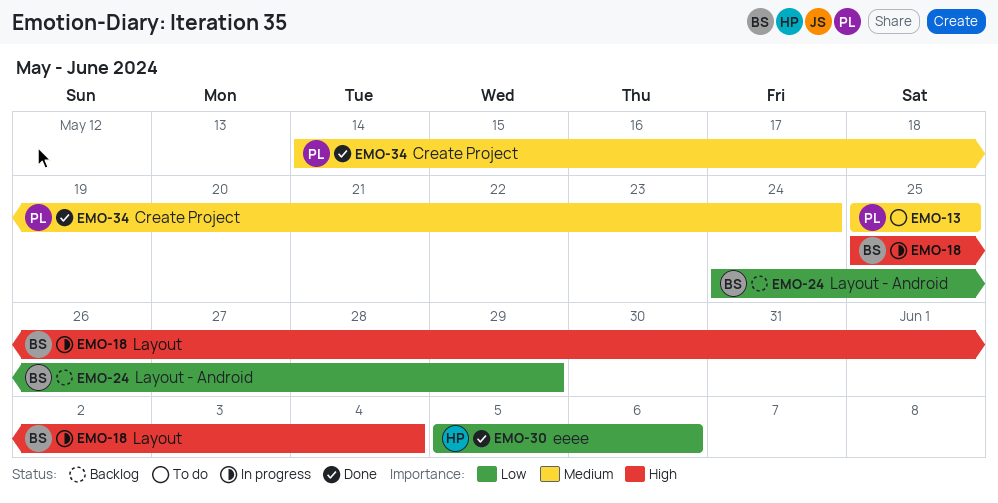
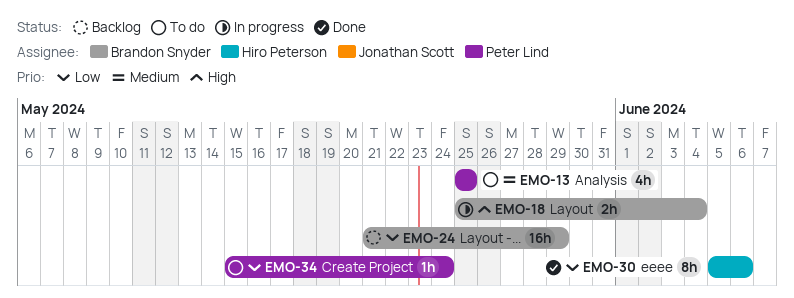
EMO-24, start: May 24 -> May 21
EMO-34, status: Done -> To do
EMO-34, priority: Medium -> Low
EMO-34, start: May 14 -> May 15

